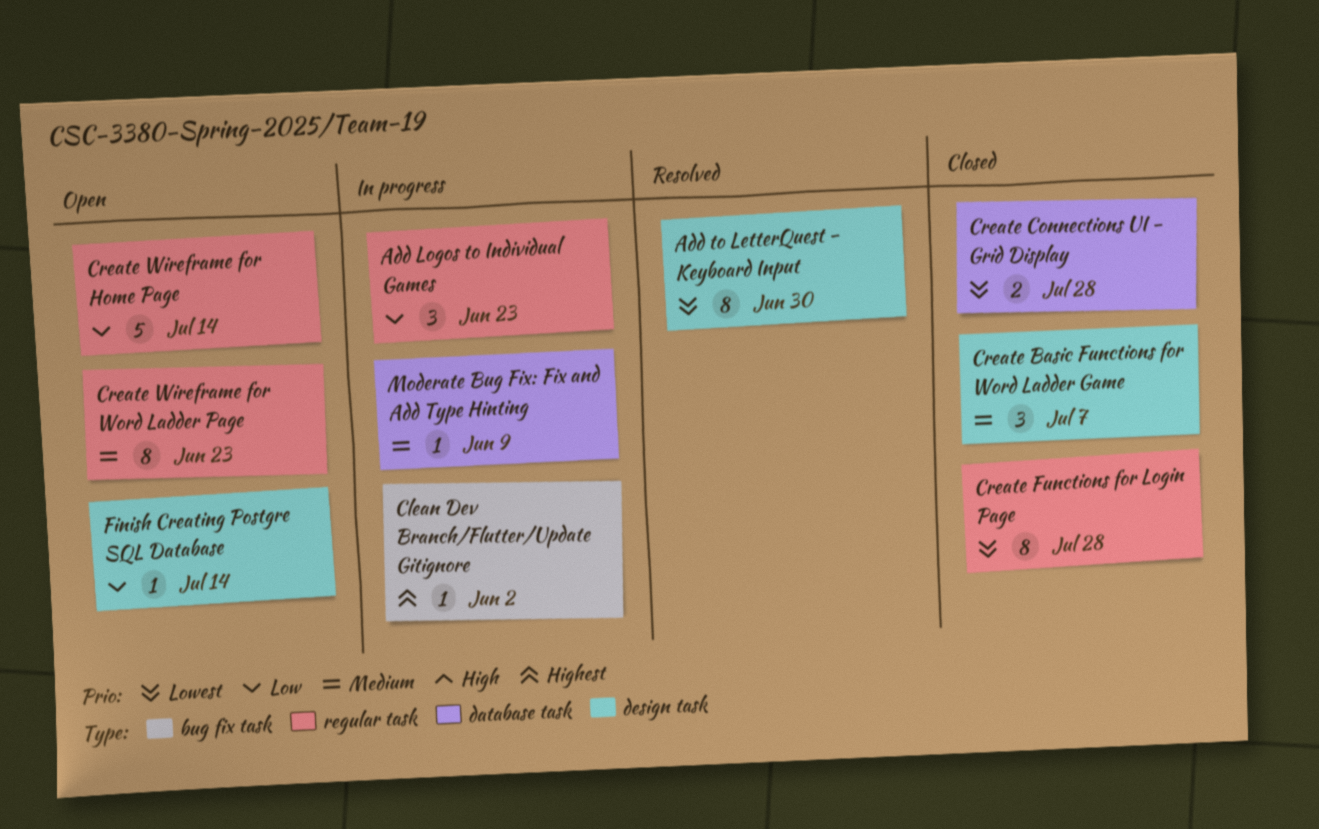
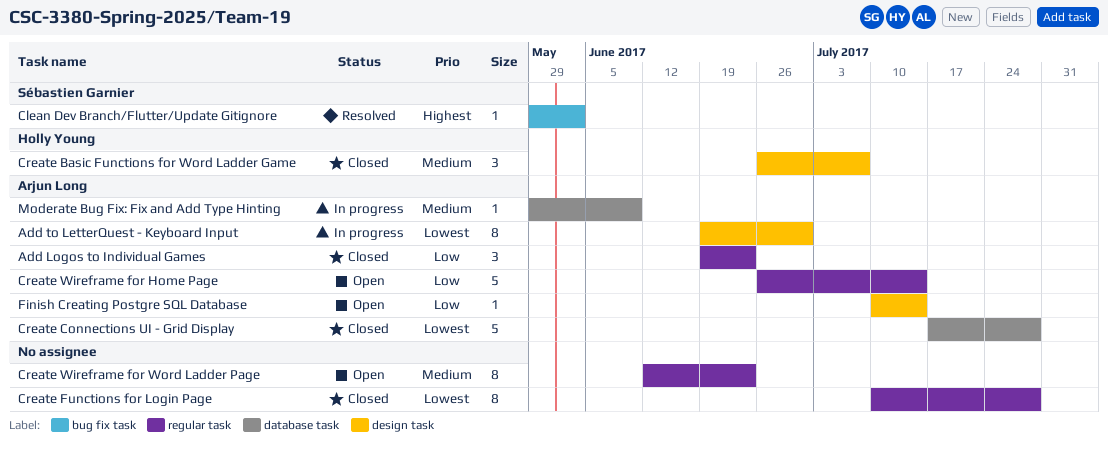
Add Logos to Individual Games, status: In progress -> Closed
Add to LetterQuest - Keyboard Input, status: Resolved -> In progress
Clean Dev Branch/Flutter/Update Gitignore, status: In progress -> Resolved
Create Connections UI - Grid Display, estimate: 2 -> 5

